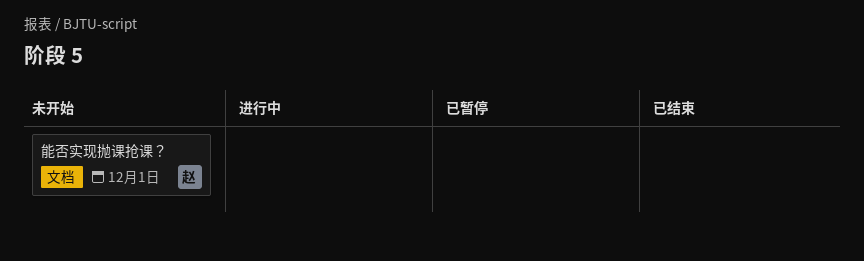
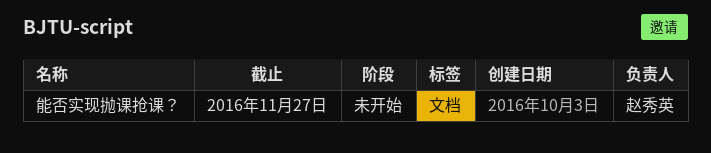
能否实现抛课抢课？, due: Dec 1 -> Nov 27

